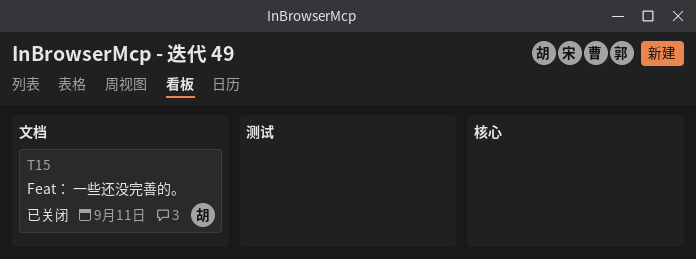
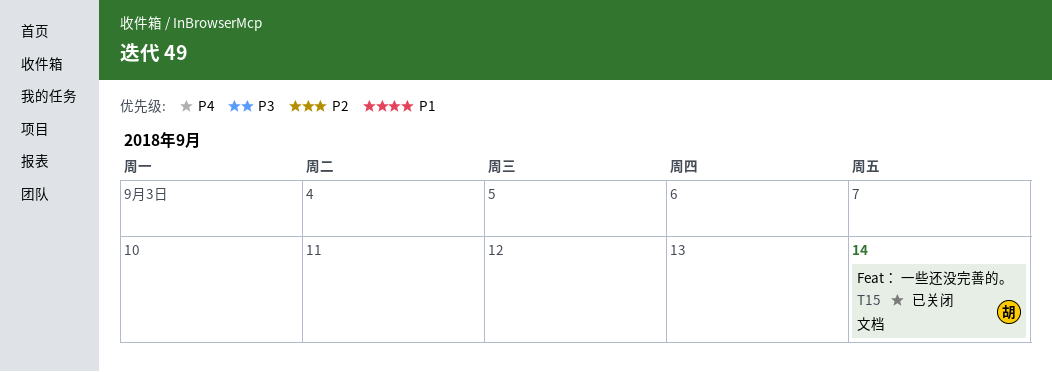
T15, due: Sep 11 -> Sep 14

